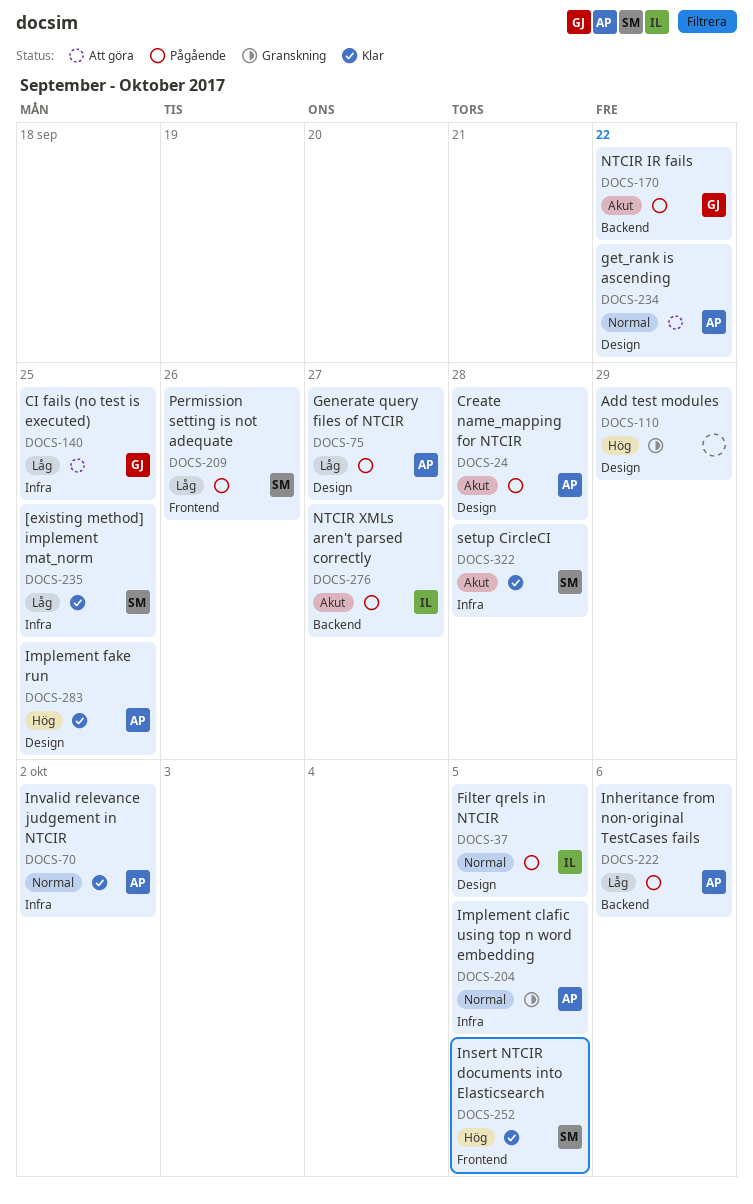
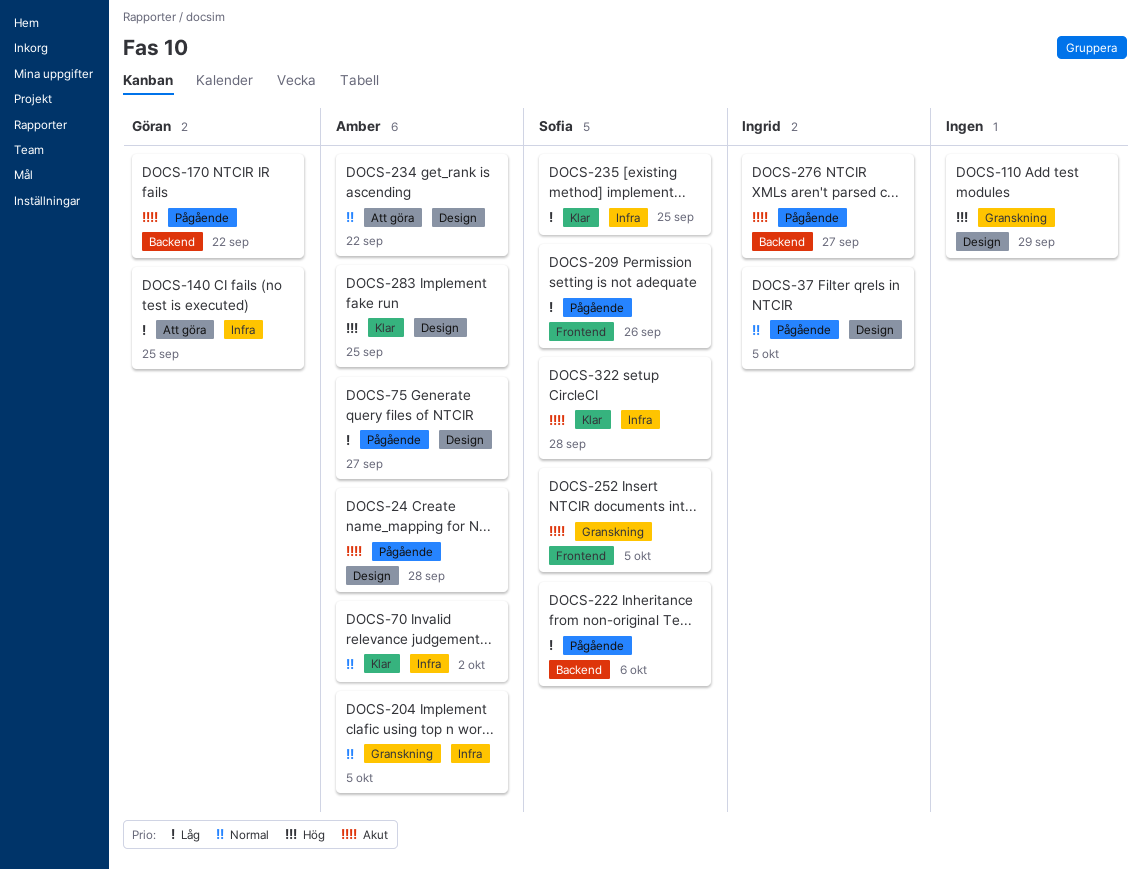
DOCS-222, owner: Amber -> Sofia
DOCS-252, status: Klar -> Granskning
DOCS-252, priority: Hög -> Akut

